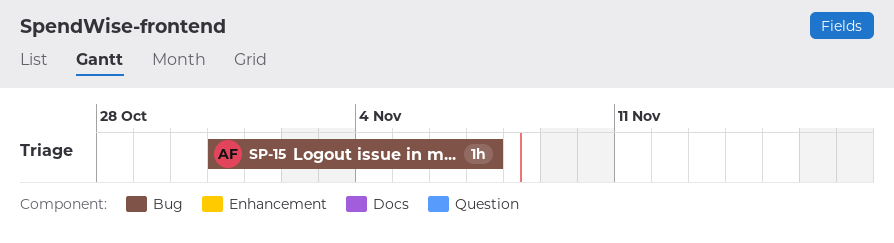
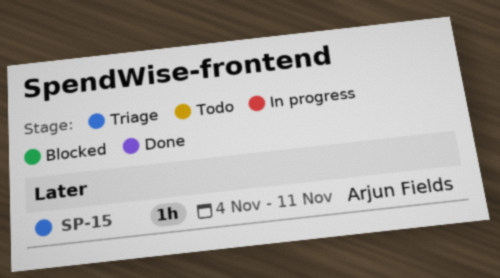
SP-15, start: Oct 31 -> Nov 4
SP-15, due: Nov 7 -> Nov 11

